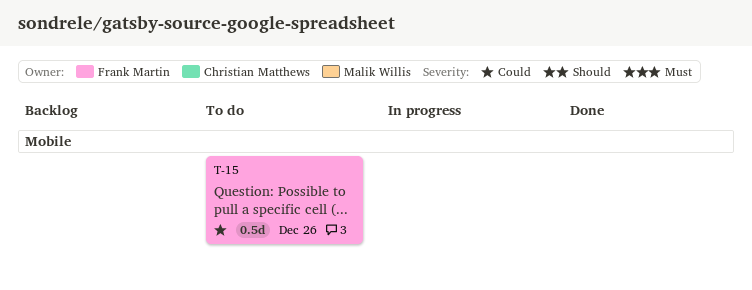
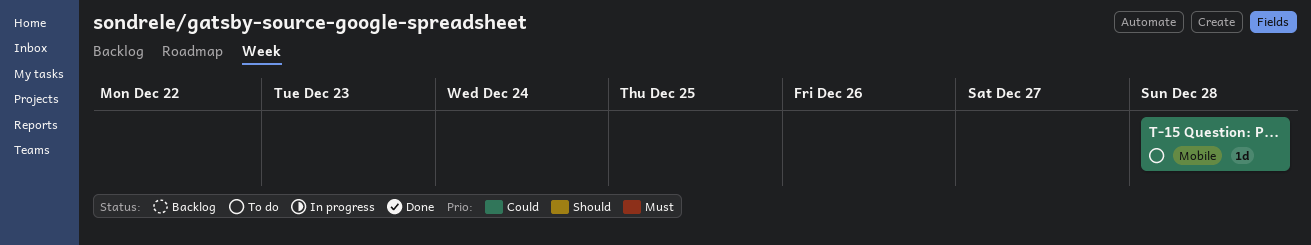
T-15, estimate: 0.5d -> 1d
T-15, due: Dec 26 -> Dec 28

